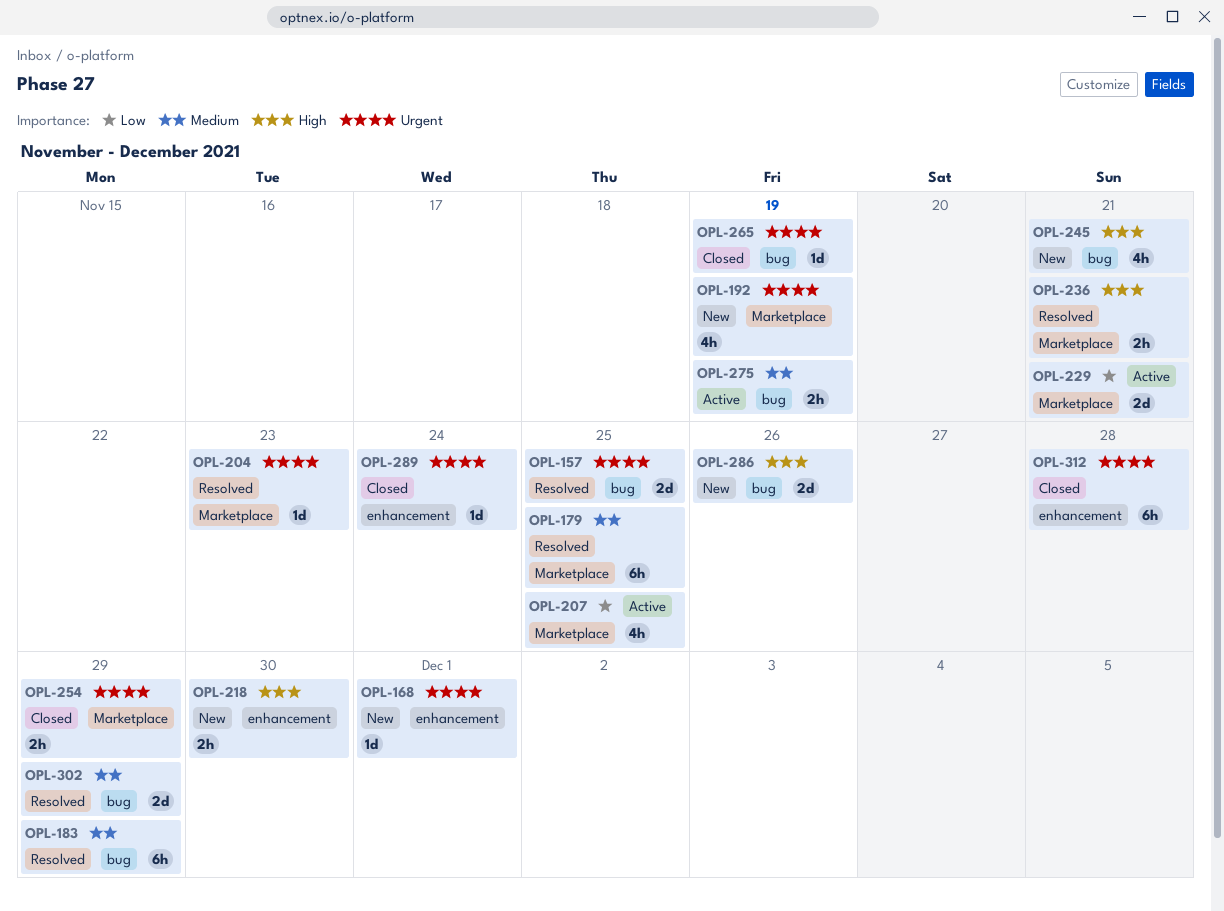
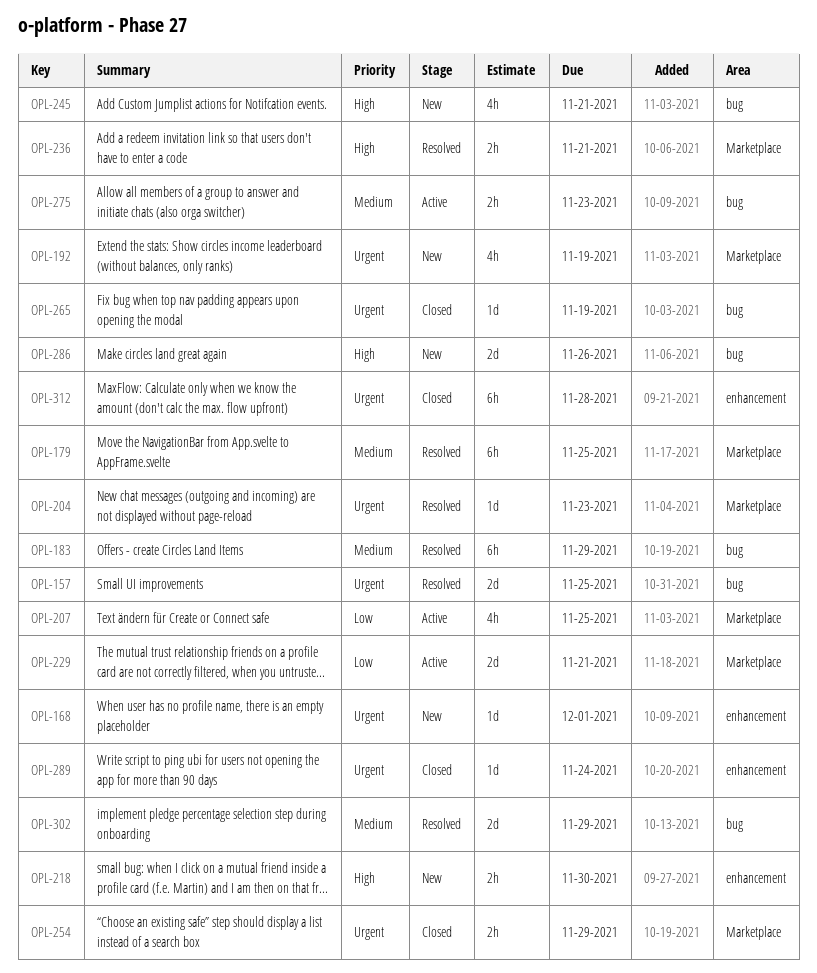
OPL-275, due: Nov 19 -> Nov 23

